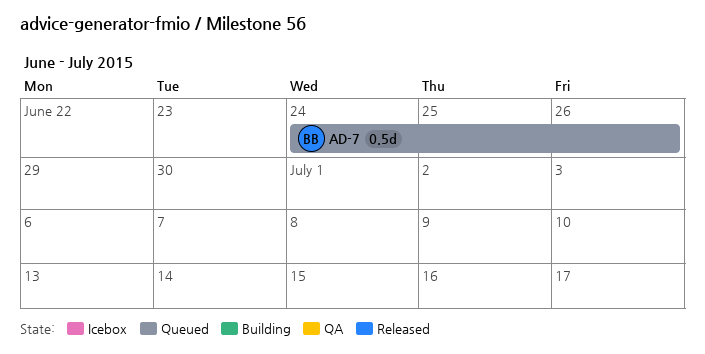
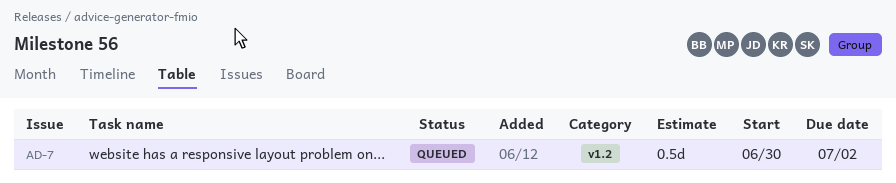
AD-7, start: Jun 24 -> Jun 30
AD-7, due: Jun 26 -> Jul 2

